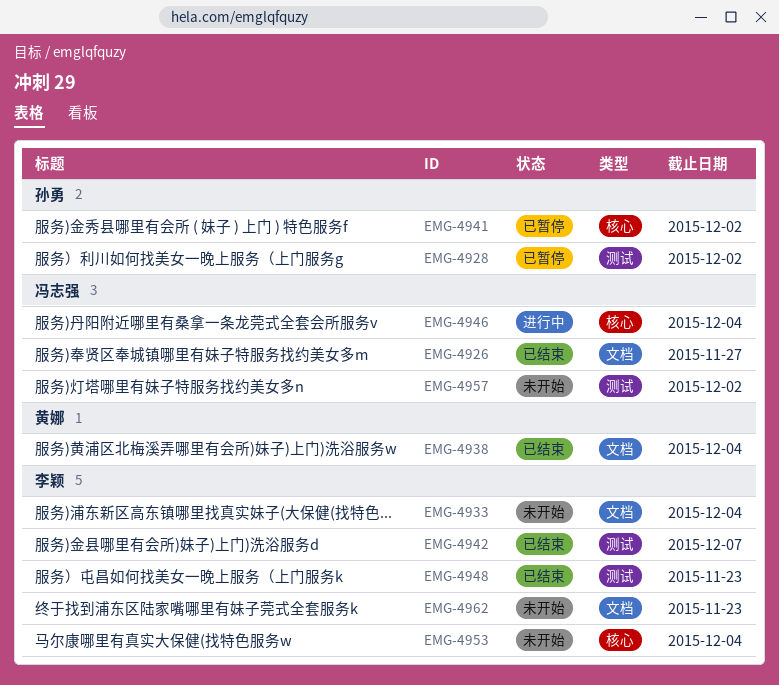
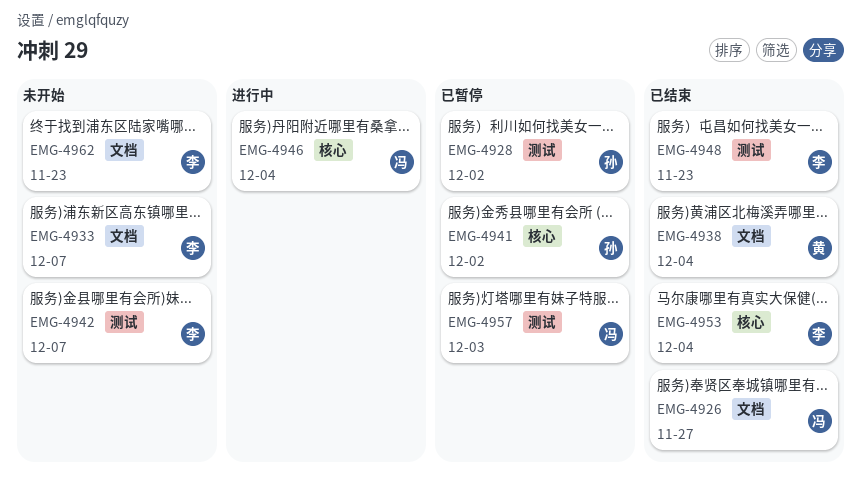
EMG-4933, due: Dec 4 -> Dec 7
EMG-4942, status: 已结束 -> 未开始
EMG-4953, status: 未开始 -> 已结束
EMG-4957, status: 未开始 -> 已暂停
EMG-4957, due: Dec 2 -> Dec 3

